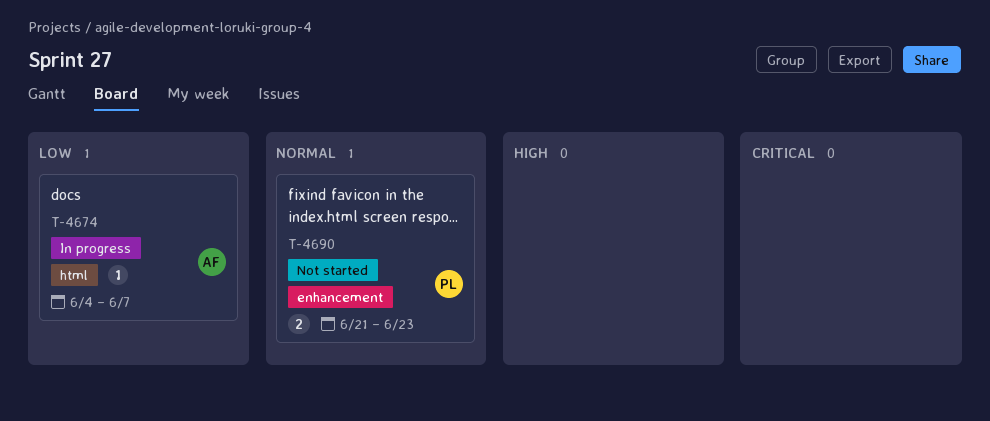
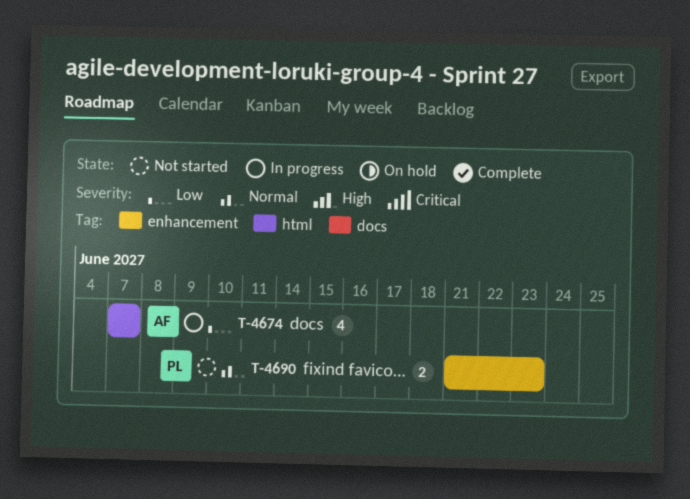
T-4674, estimate: 1 -> 4
T-4674, start: Jun 4 -> Jun 7

